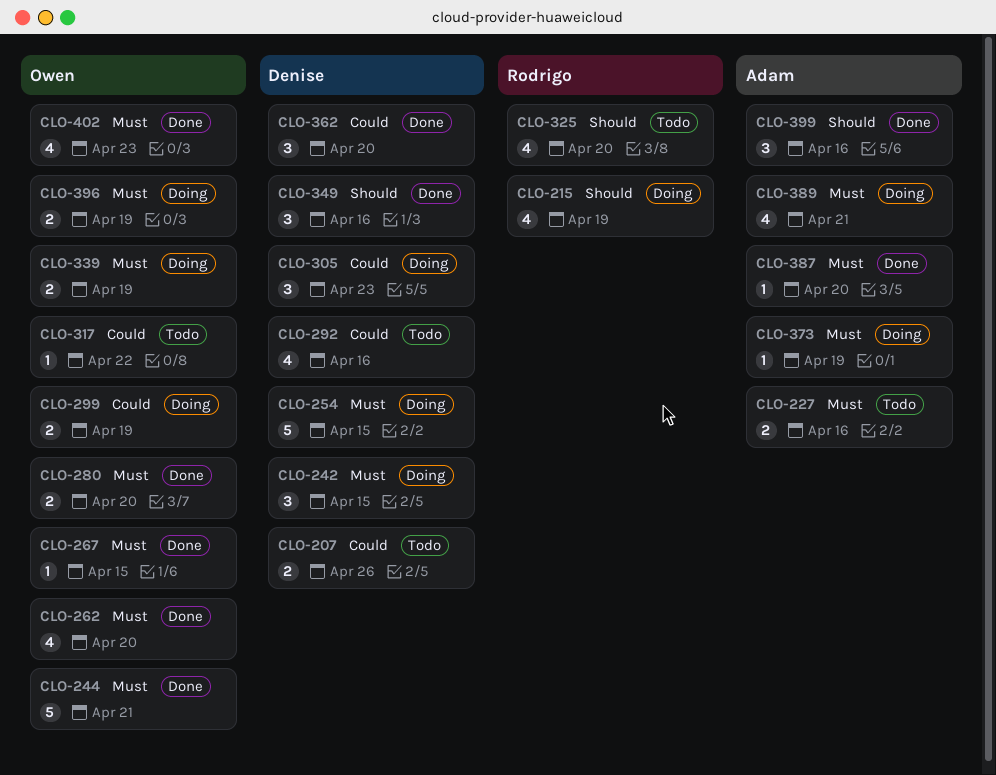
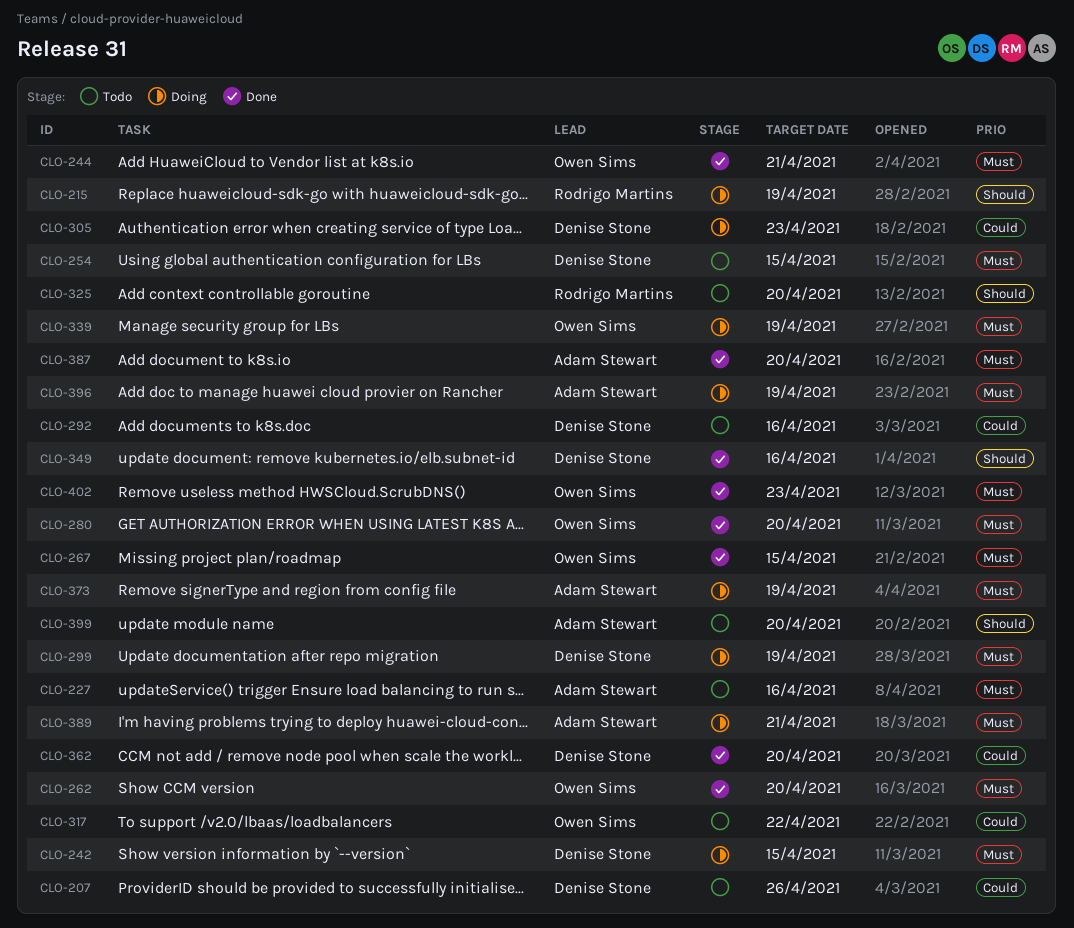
CLO-254, status: Doing -> Todo
CLO-299, owner: Owen Sims -> Denise Stone
CLO-299, priority: Could -> Must
CLO-396, owner: Owen Sims -> Adam Stewart
CLO-399, status: Done -> Todo
CLO-399, due: Apr 16 -> Apr 20

